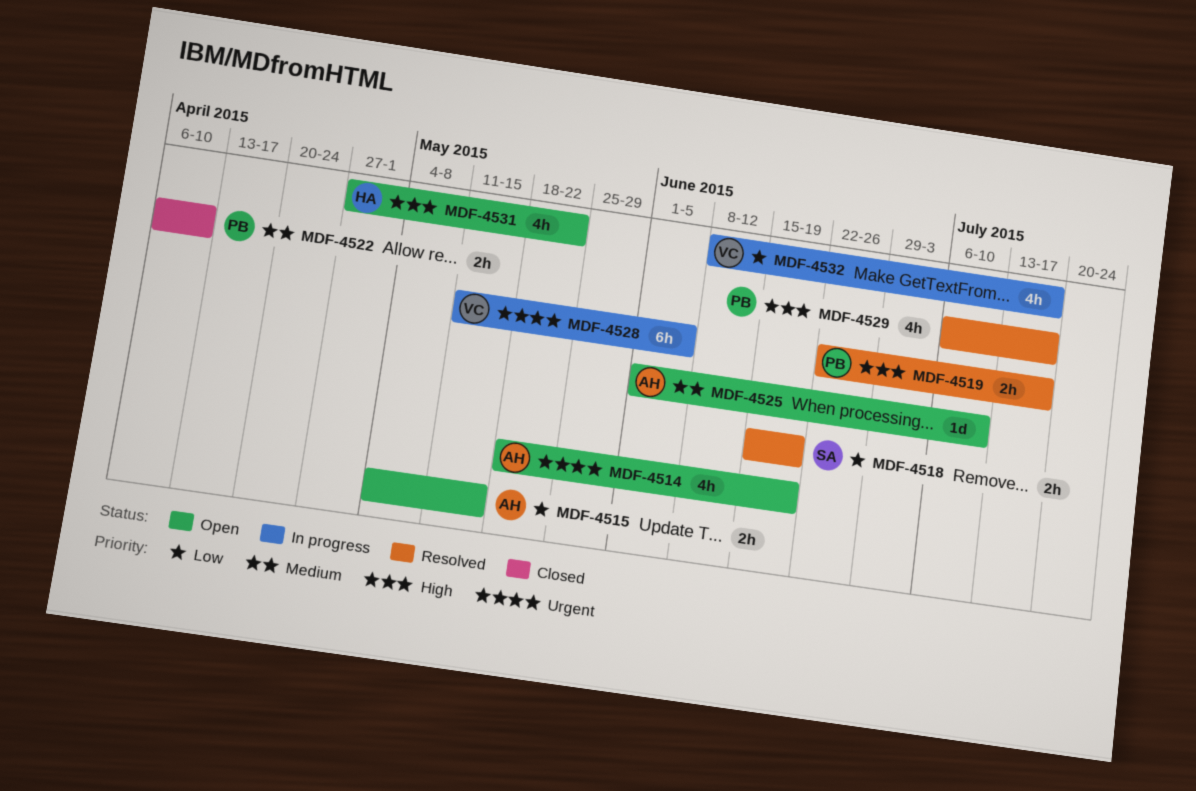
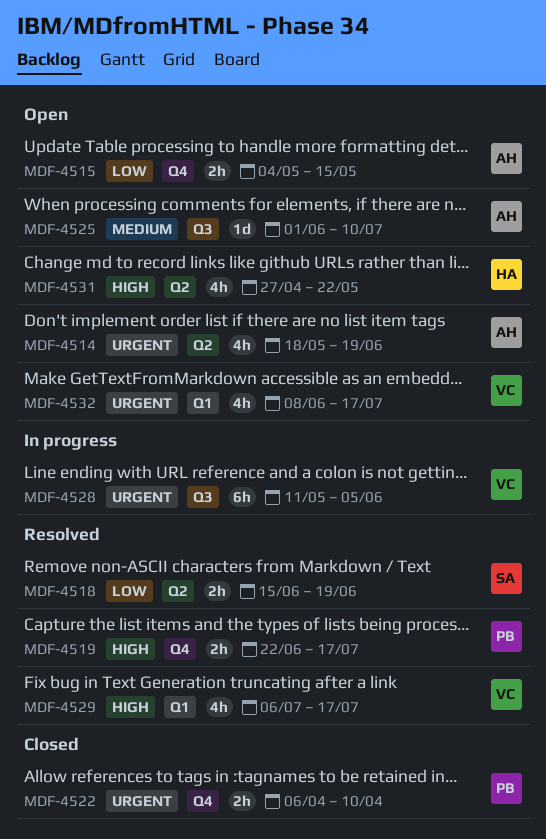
MDF-4522, priority: Medium -> Urgent
MDF-4529, owner: PB -> VC
MDF-4532, status: In progress -> Open
MDF-4532, priority: Low -> Urgent

